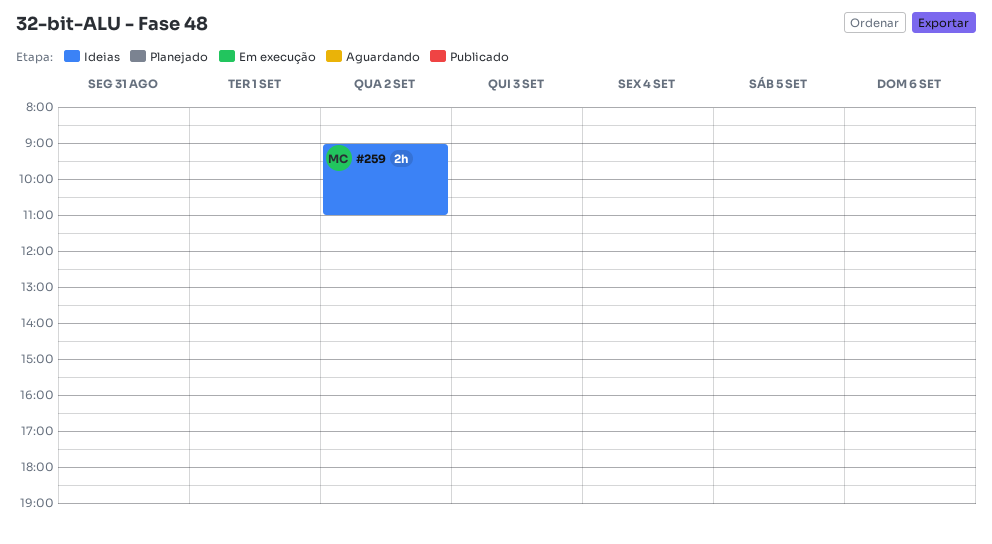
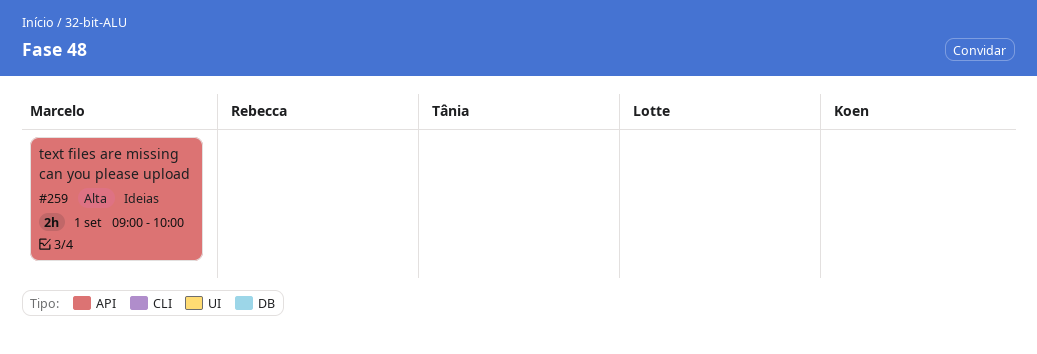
#259, day: Sep 2 -> Sep 1
#259, ends: 11:00 -> 10:00

